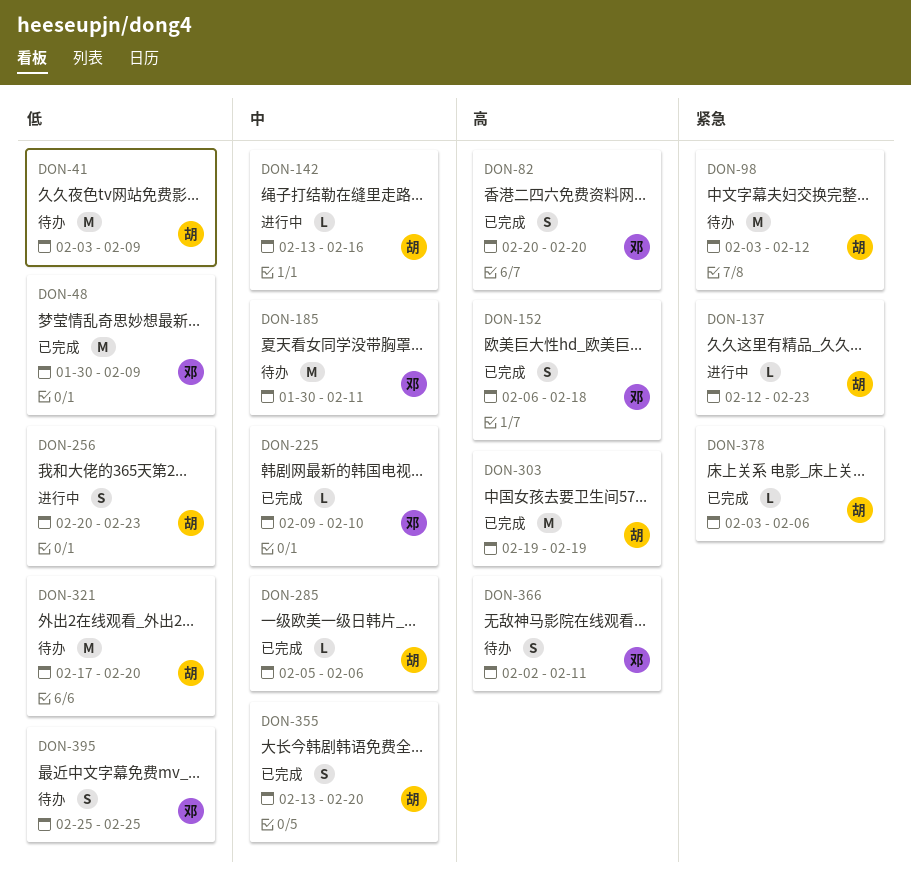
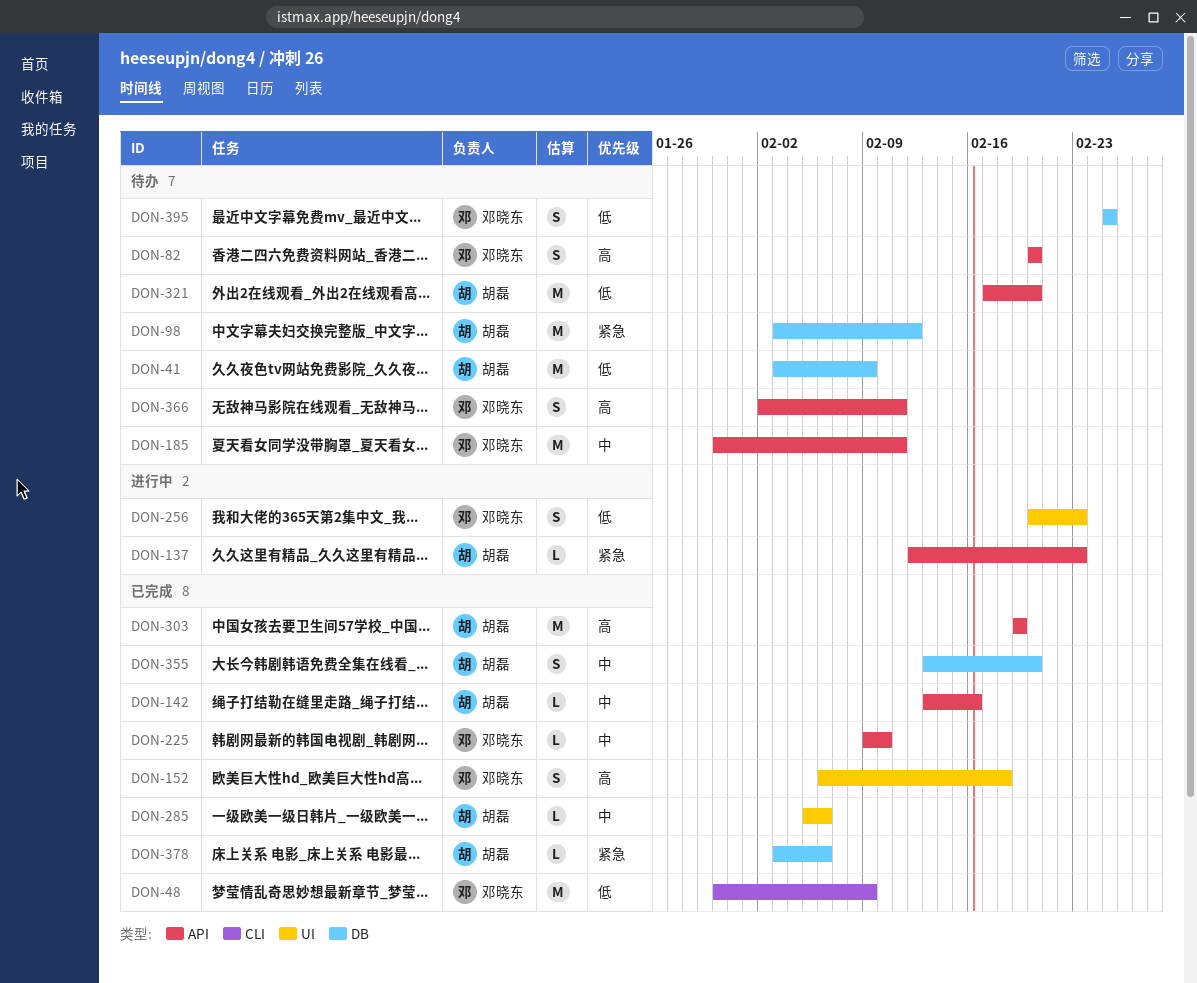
DON-82, status: 已完成 -> 待办
DON-142, status: 进行中 -> 已完成
DON-256, owner: 胡磊 -> 邓晓东

